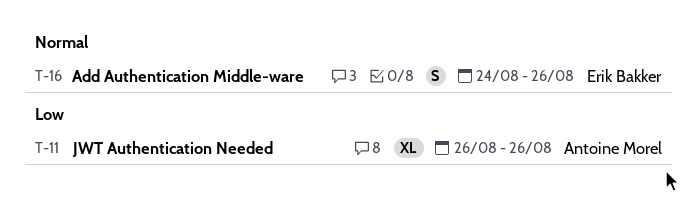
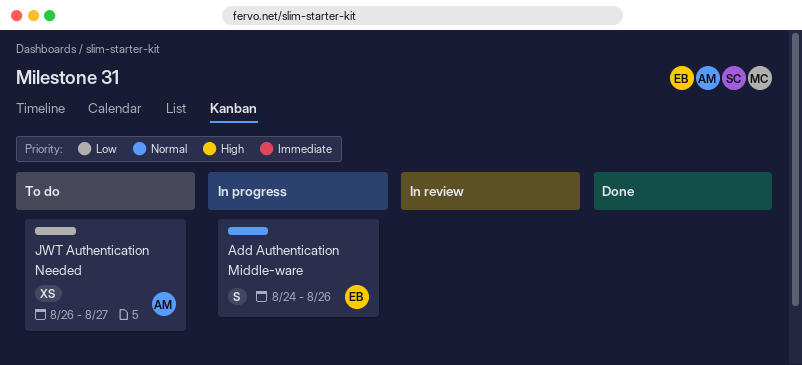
JWT Authentication Needed, estimate: XL -> XS
JWT Authentication Needed, due: Aug 26 -> Aug 27

